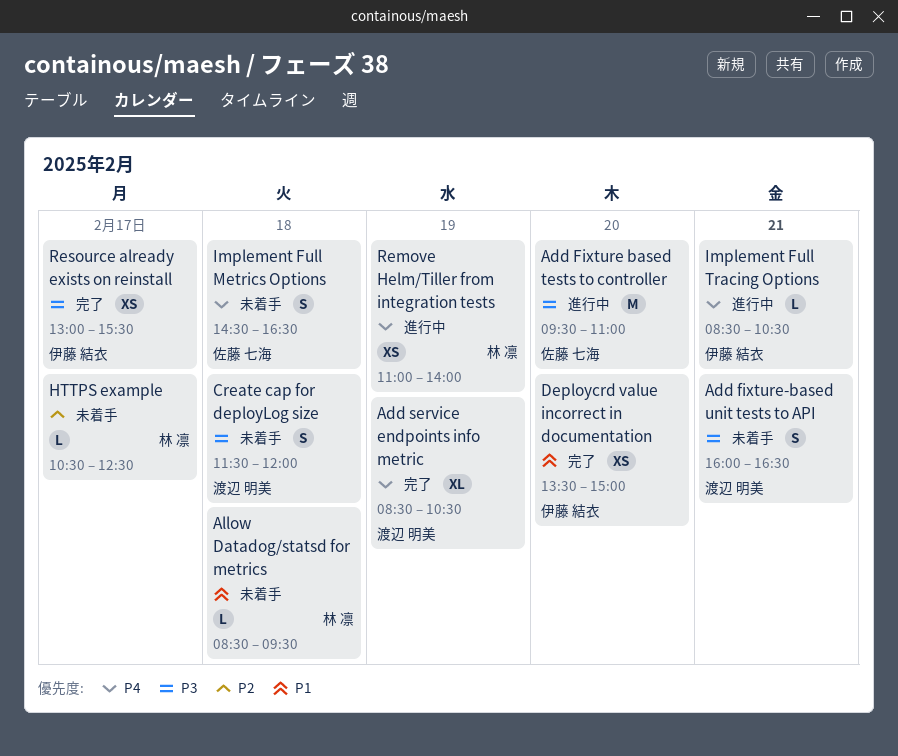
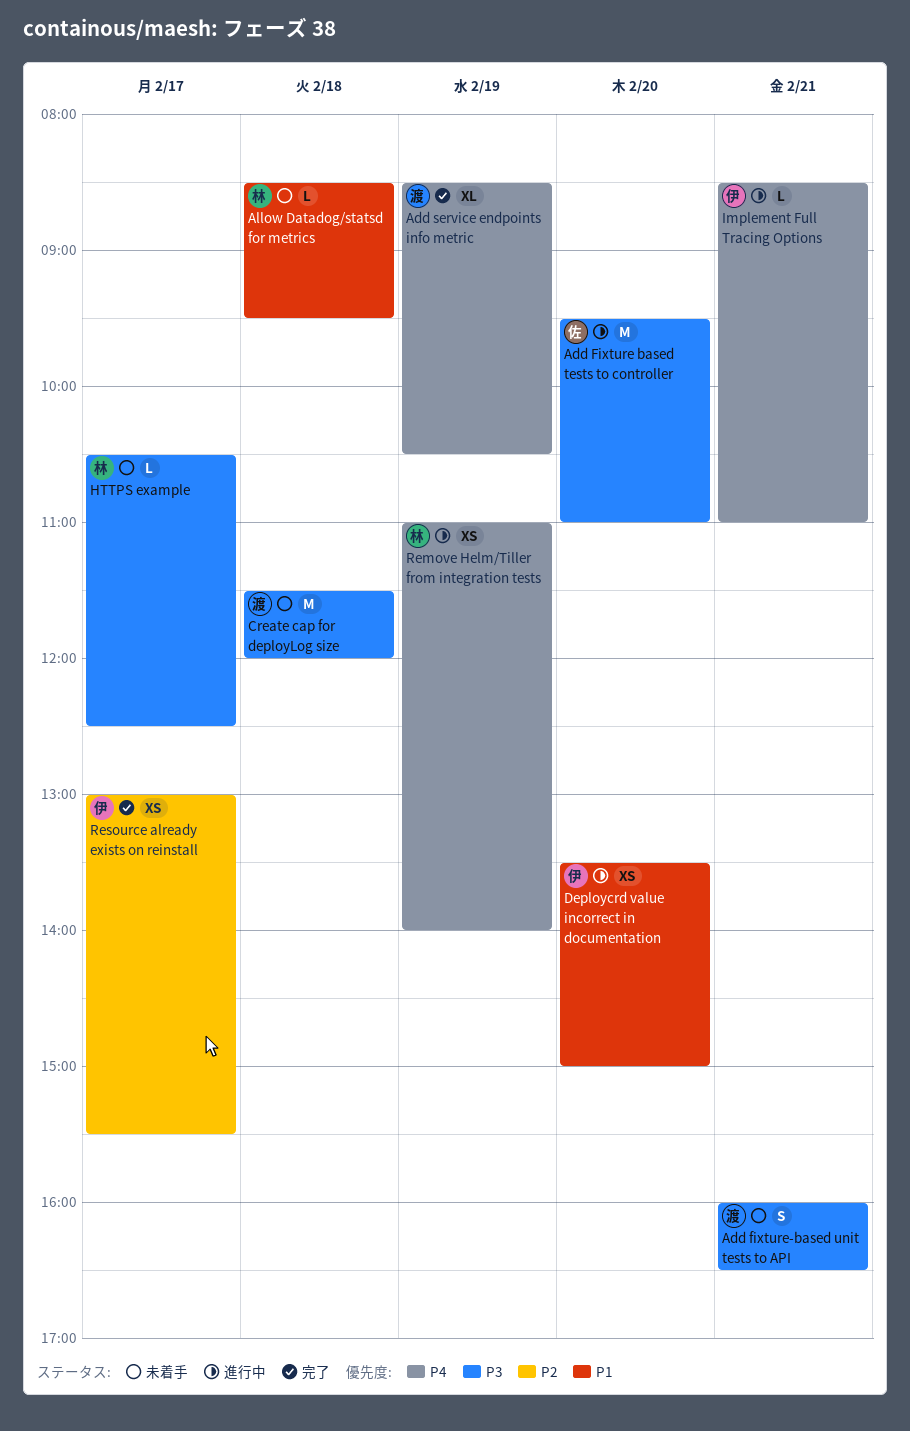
Create cap for deployLog size, estimate: S -> M
Deploycrd value incorrect in documentation, status: 完了 -> 進行中
HTTPS example, priority: P2 -> P3
Implement Full Metrics Options: present -> none
Implement Full Tracing Options, ends: 10:30 -> 11:00
Resource already exists on reinstall, priority: P3 -> P2

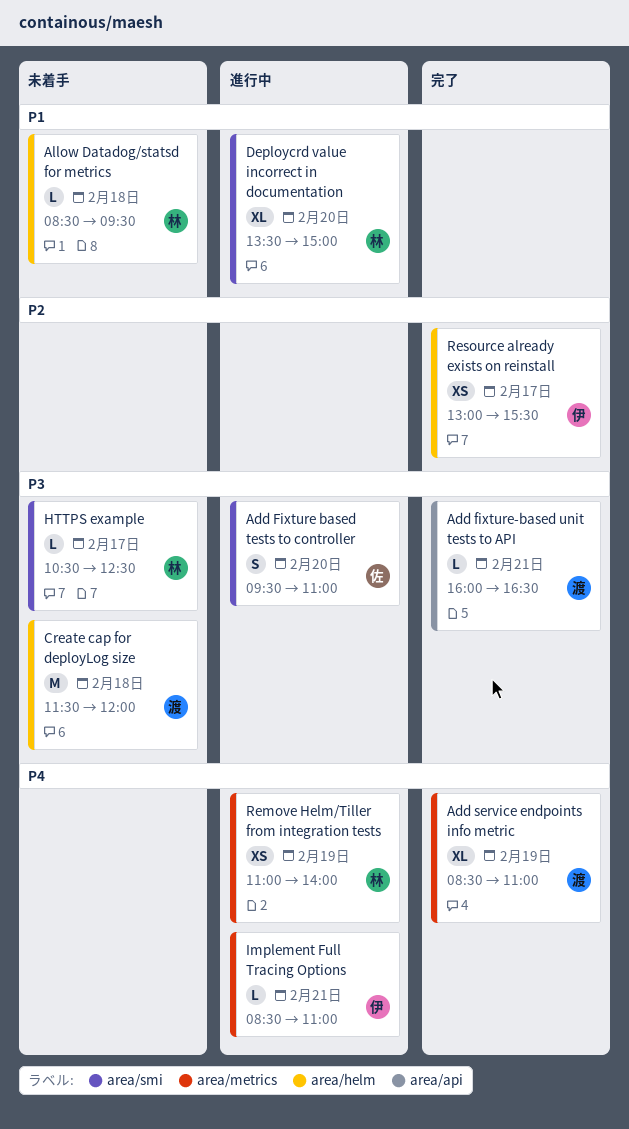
Add Fixture based tests to controller, estimate: M -> S
Add fixture-based unit tests to API, status: 未着手 -> 完了
Add fixture-based unit tests to API, estimate: S -> L
Add service endpoints info metric, ends: 10:30 -> 11:00
Deploycrd value incorrect in documentation, owner: 伊 -> 林
Deploycrd value incorrect in documentation, estimate: XS -> XL

